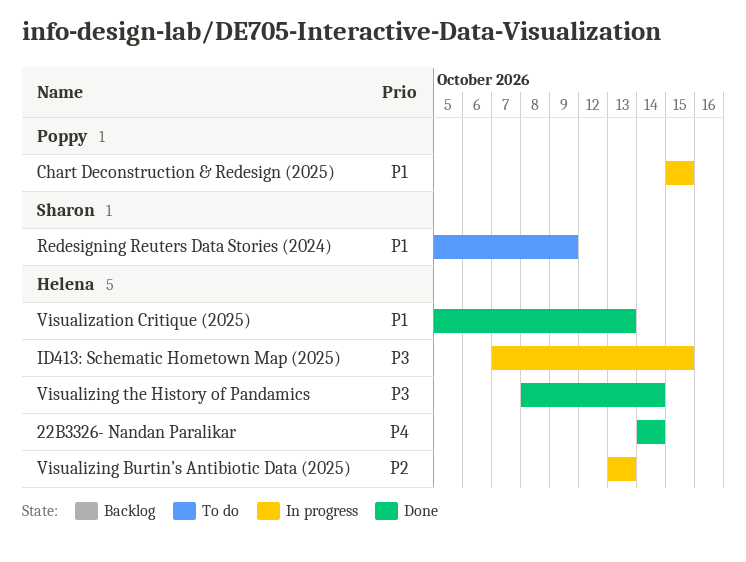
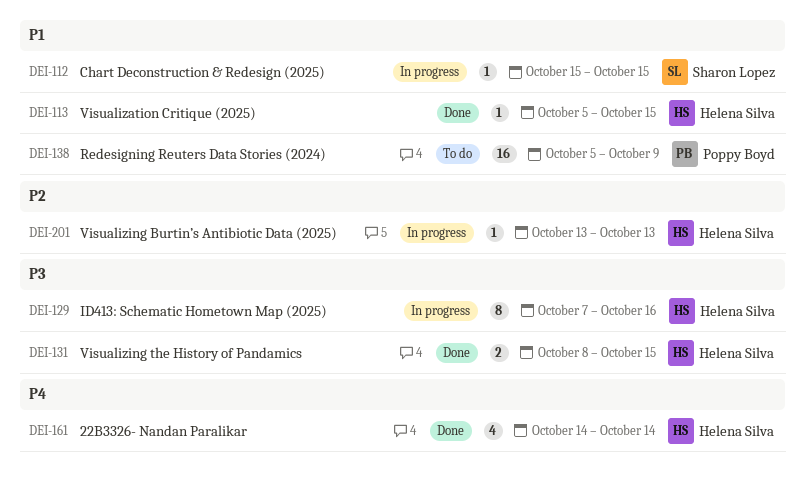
Chart Deconstruction & Redesign (2025), owner: Poppy Boyd -> Sharon Lopez
ID413: Schematic Hometown Map (2025), due: Oct 15 -> Oct 16
Redesigning Reuters Data Stories (2024), owner: Sharon Lopez -> Poppy Boyd
Visualization Critique (2025), due: Oct 13 -> Oct 15
Visualizing the History of Pandamics, due: Oct 14 -> Oct 15

